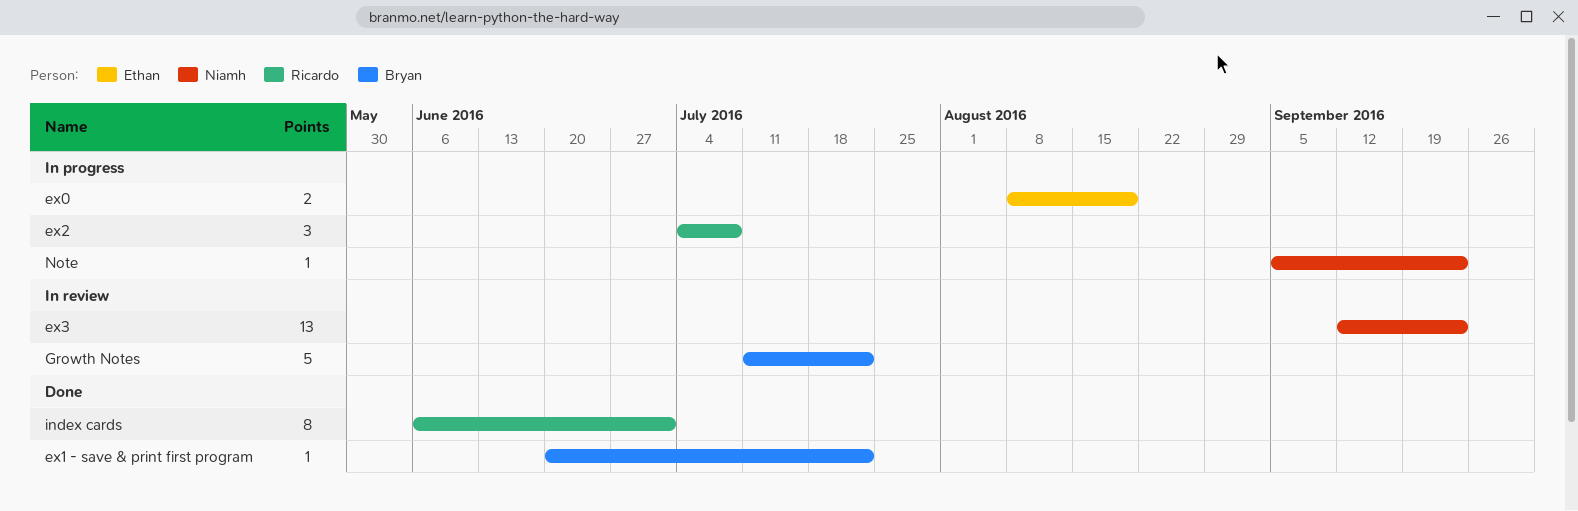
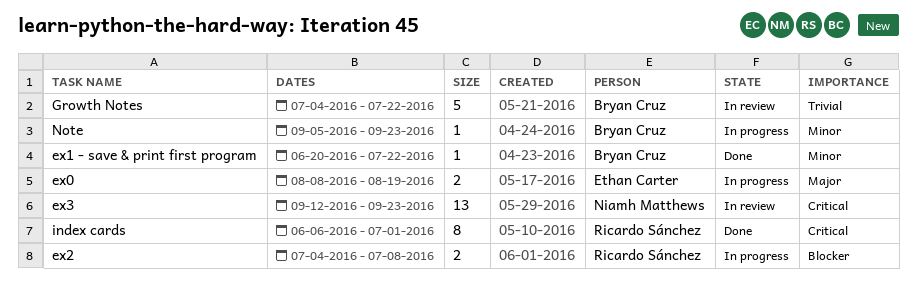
ex2, estimate: 3 -> 2
Growth Notes, start: Jul 11 -> Jul 4
Note, owner: Niamh Matthews -> Bryan Cruz

